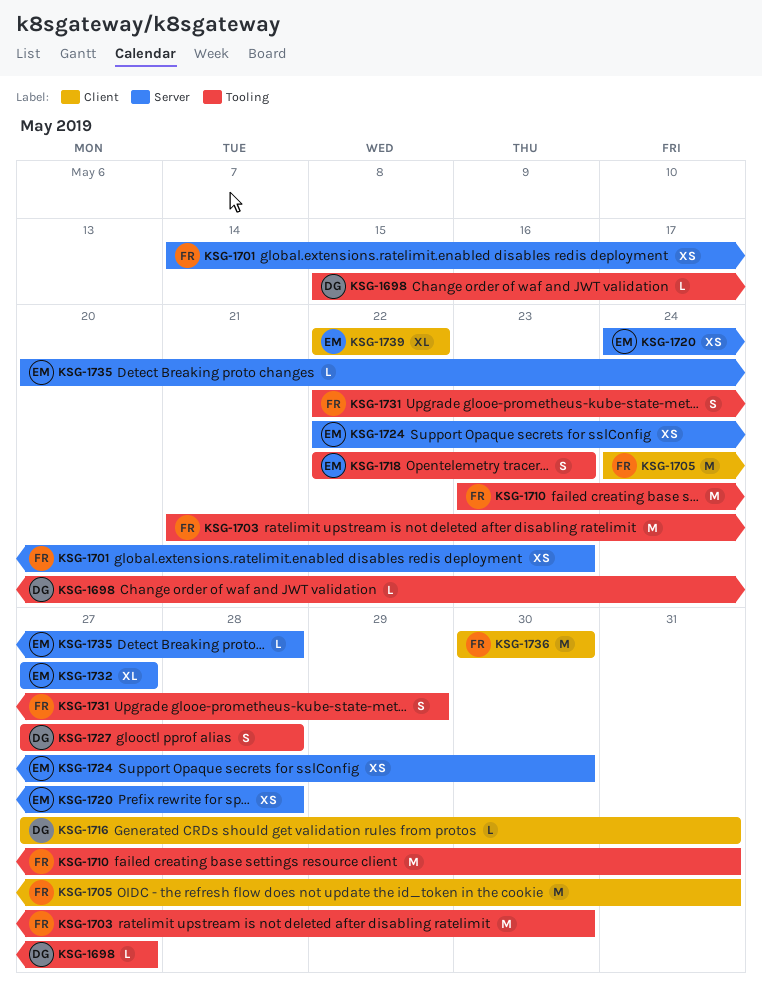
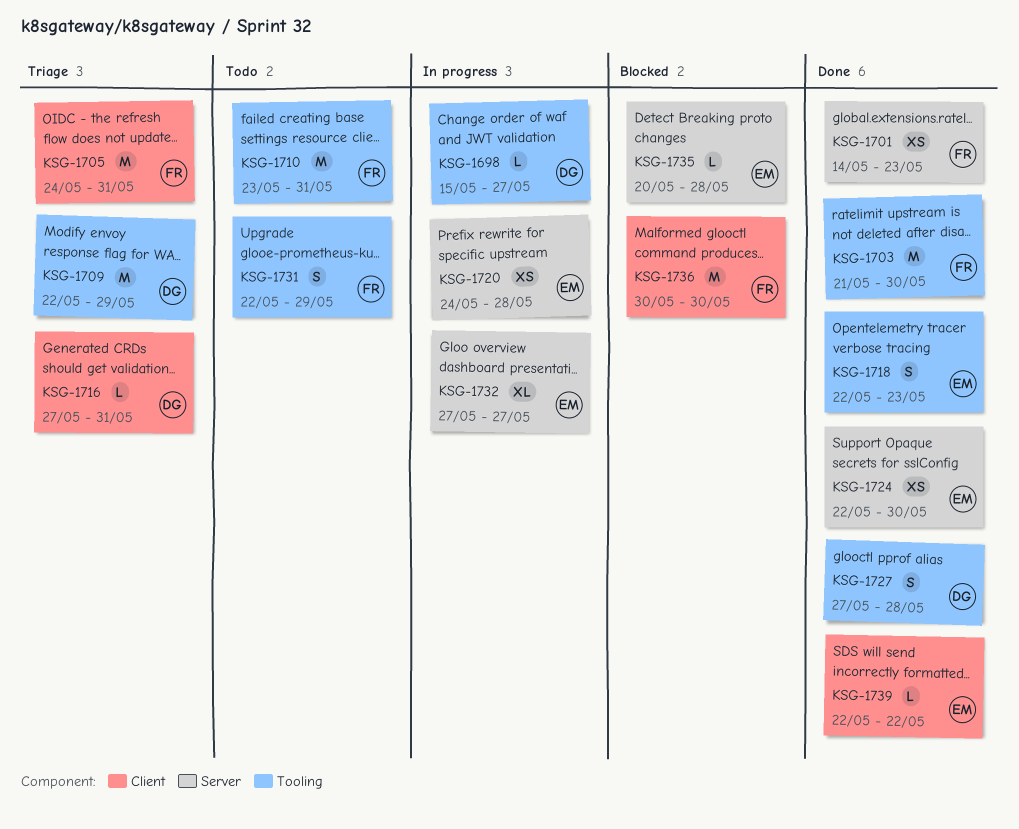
KSG-1709: none -> present
KSG-1739, estimate: XL -> L

